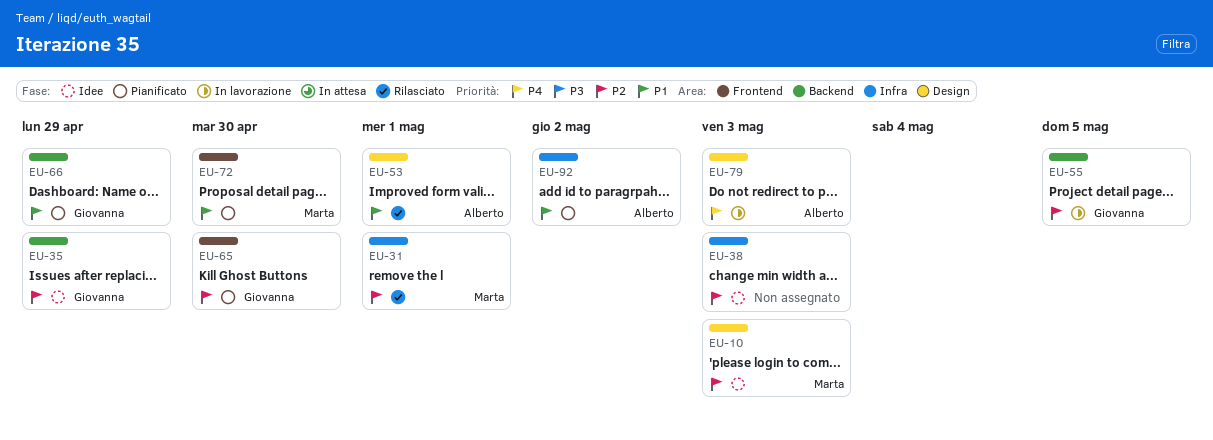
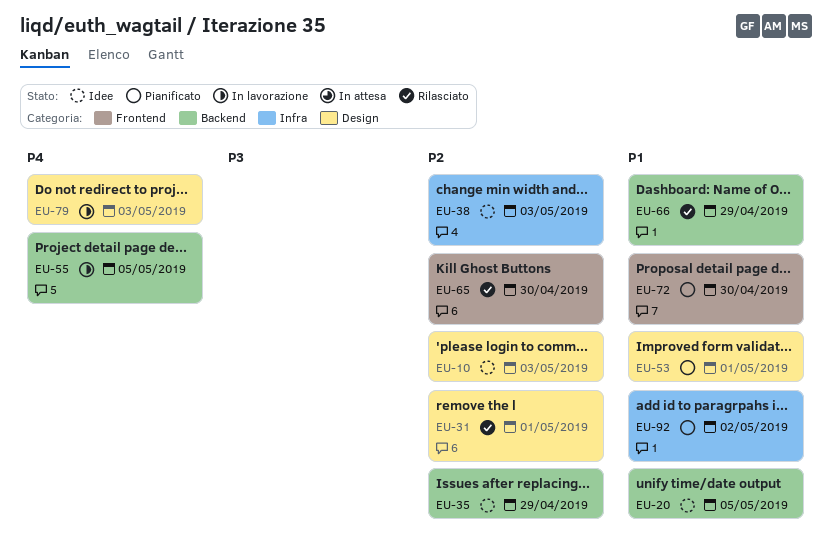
EU-20: none -> present
EU-31, label: Infra -> Design
EU-53, status: Rilasciato -> Pianificato
EU-55, priority: P2 -> P4
EU-65, status: Pianificato -> Rilasciato
EU-66, status: Pianificato -> Rilasciato

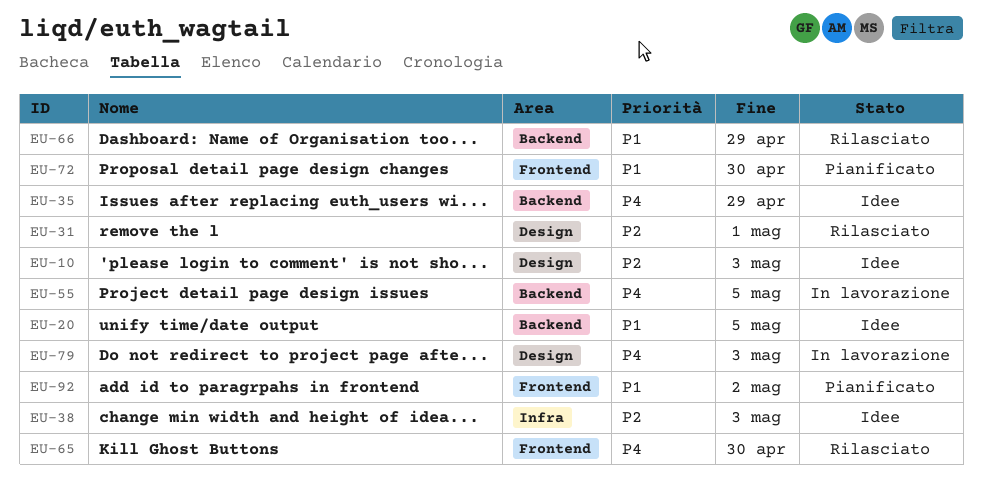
EU-35, priority: P2 -> P4
EU-53: present -> none
EU-65, priority: P2 -> P4
EU-92, label: Infra -> Frontend

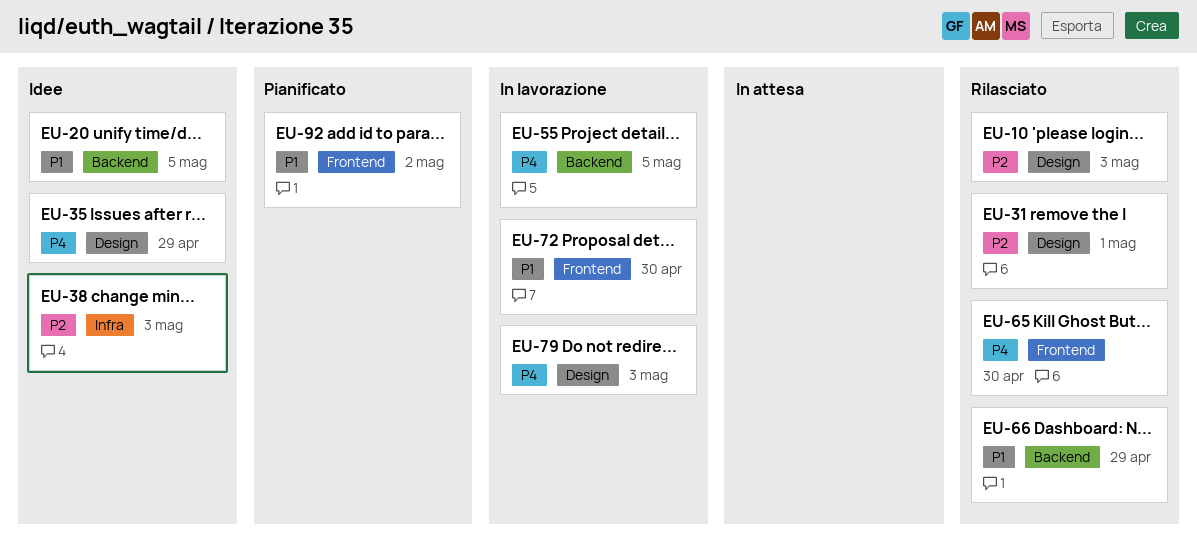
EU-10, status: Idee -> Rilasciato
EU-35, label: Backend -> Design
EU-72, status: Pianificato -> In lavorazione

